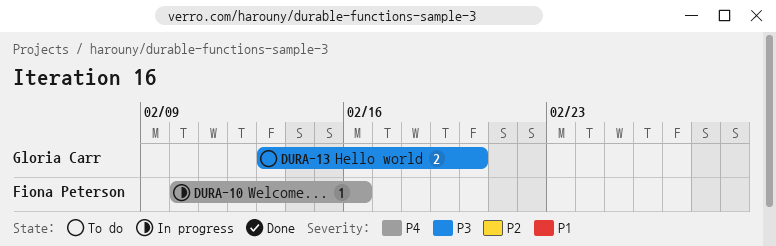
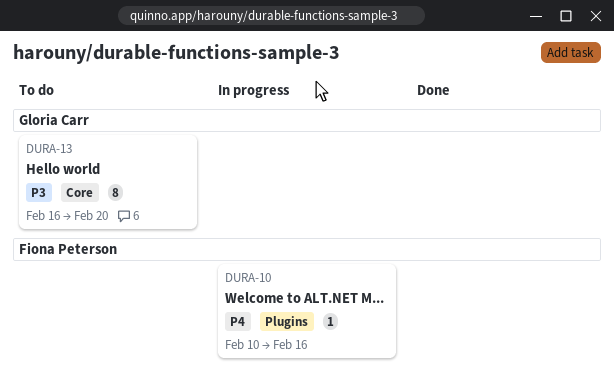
DURA-13, estimate: 2 -> 8
DURA-13, start: Feb 13 -> Feb 16

